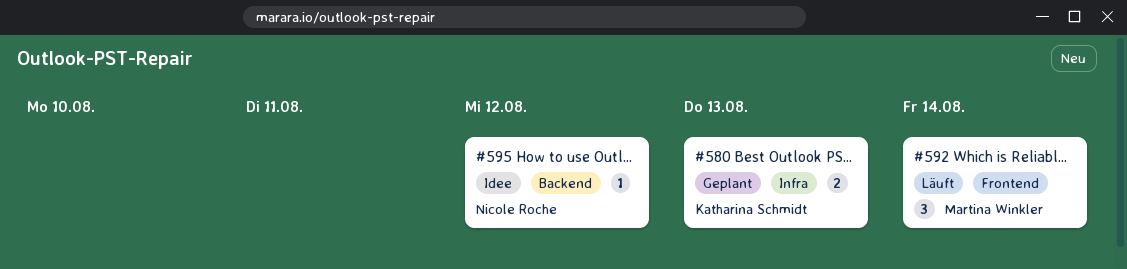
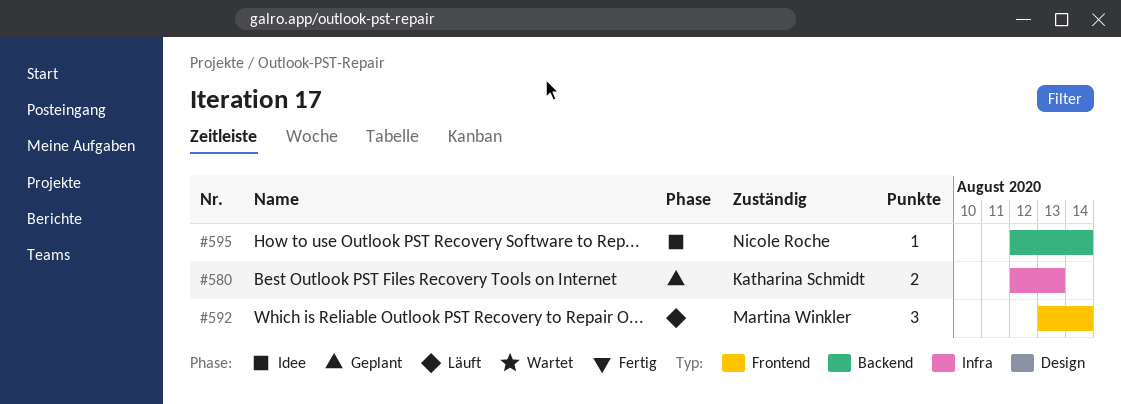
#595, due: Aug 12 -> Aug 14

